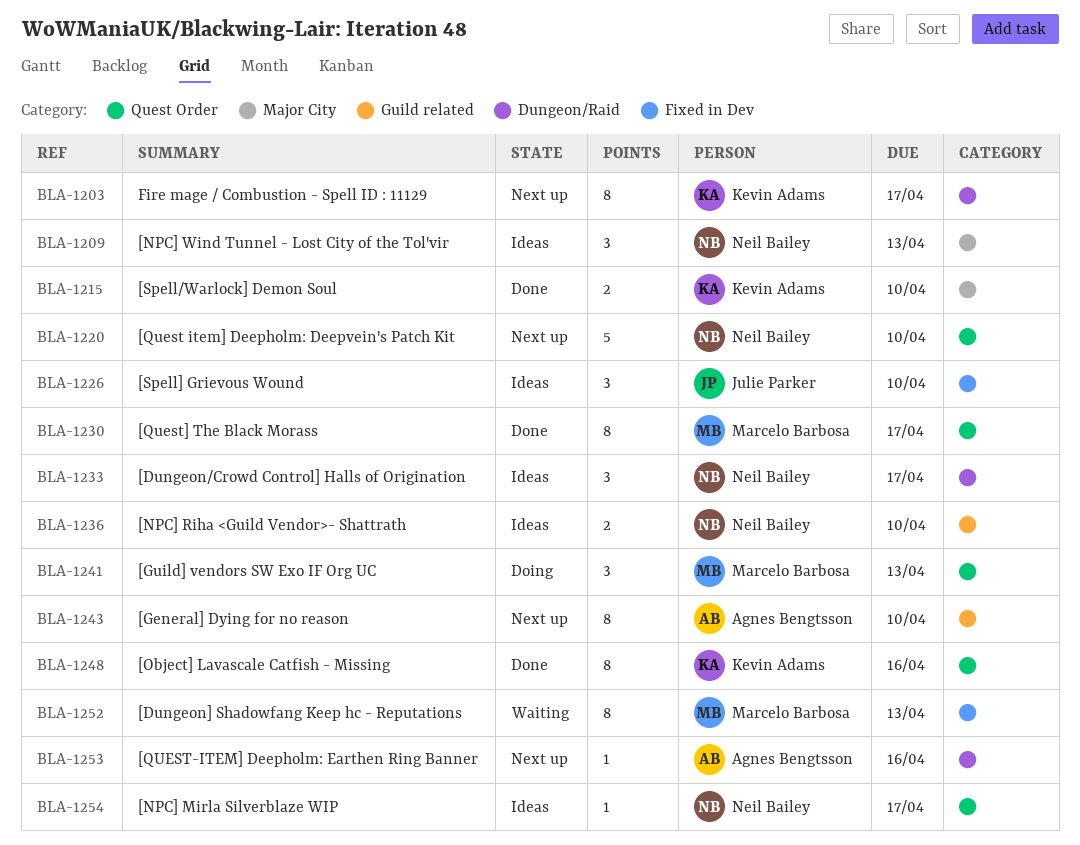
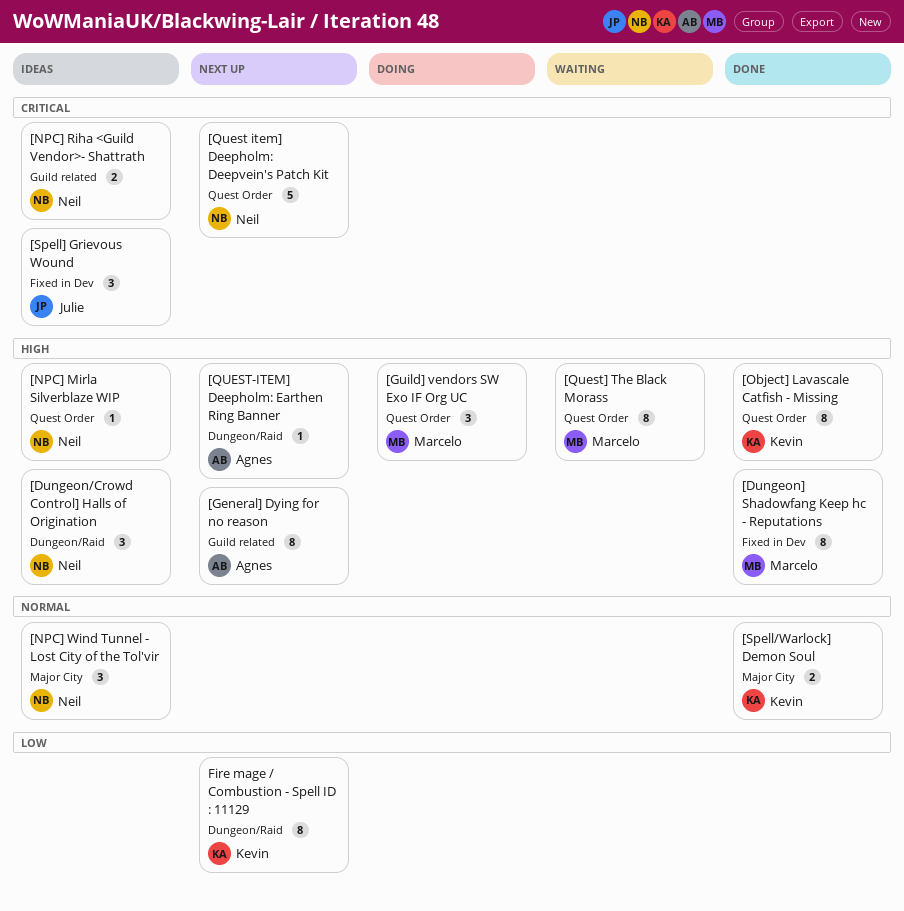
[Dungeon] Shadowfang Keep hc - Reputations, status: Waiting -> Done
[Quest] The Black Morass, status: Done -> Waiting

